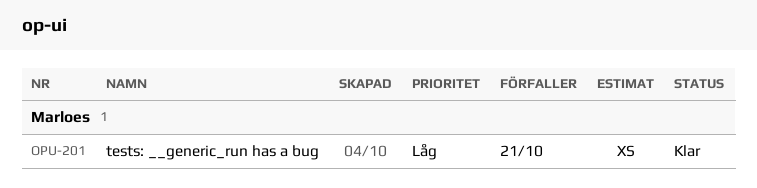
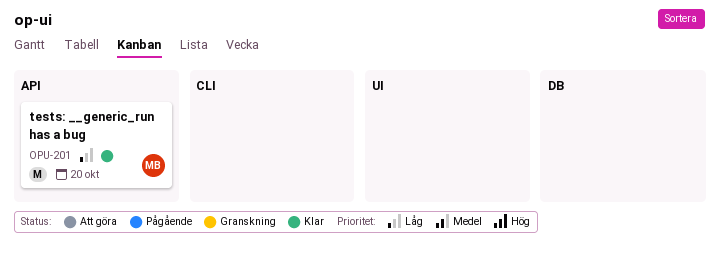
OPU-201, estimate: XS -> M
OPU-201, due: Oct 21 -> Oct 20

